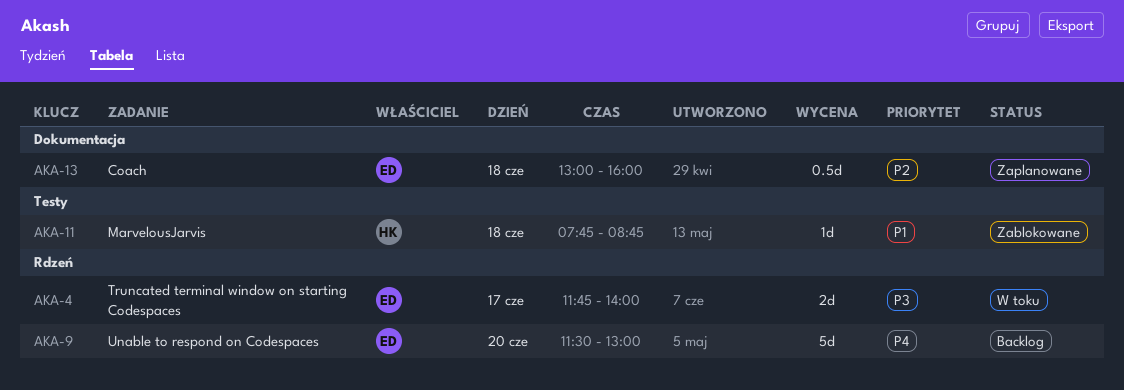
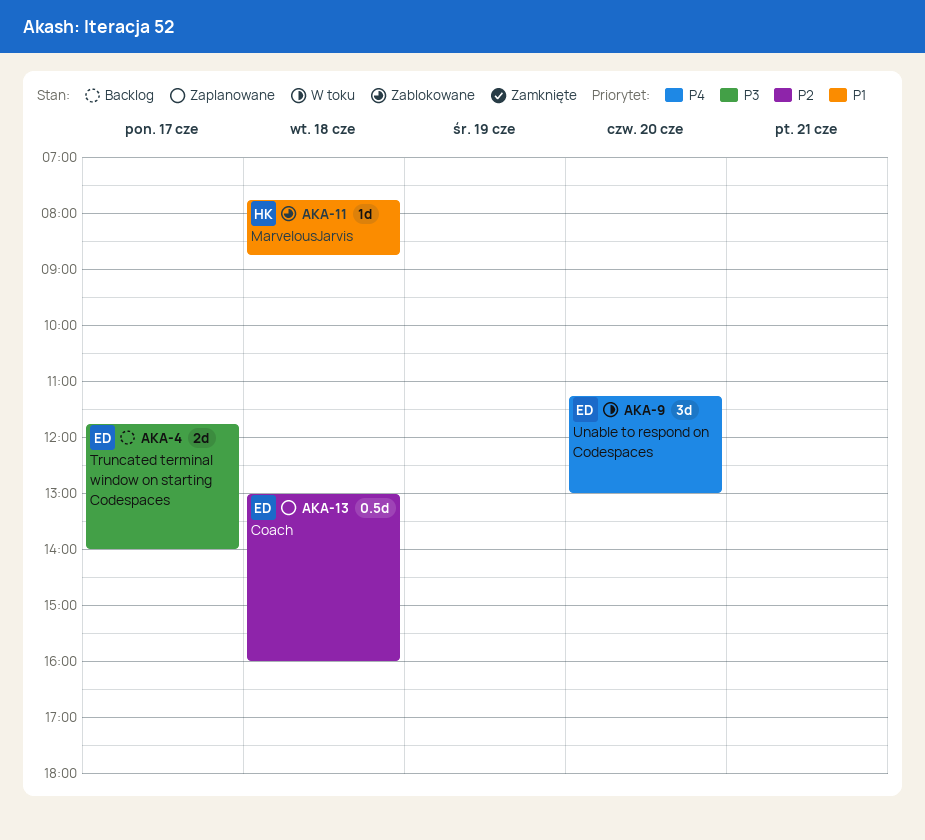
AKA-4, status: W toku -> Backlog
AKA-9, status: Backlog -> W toku
AKA-9, estimate: 5d -> 3d
AKA-9, begins: 11:30 -> 11:15

